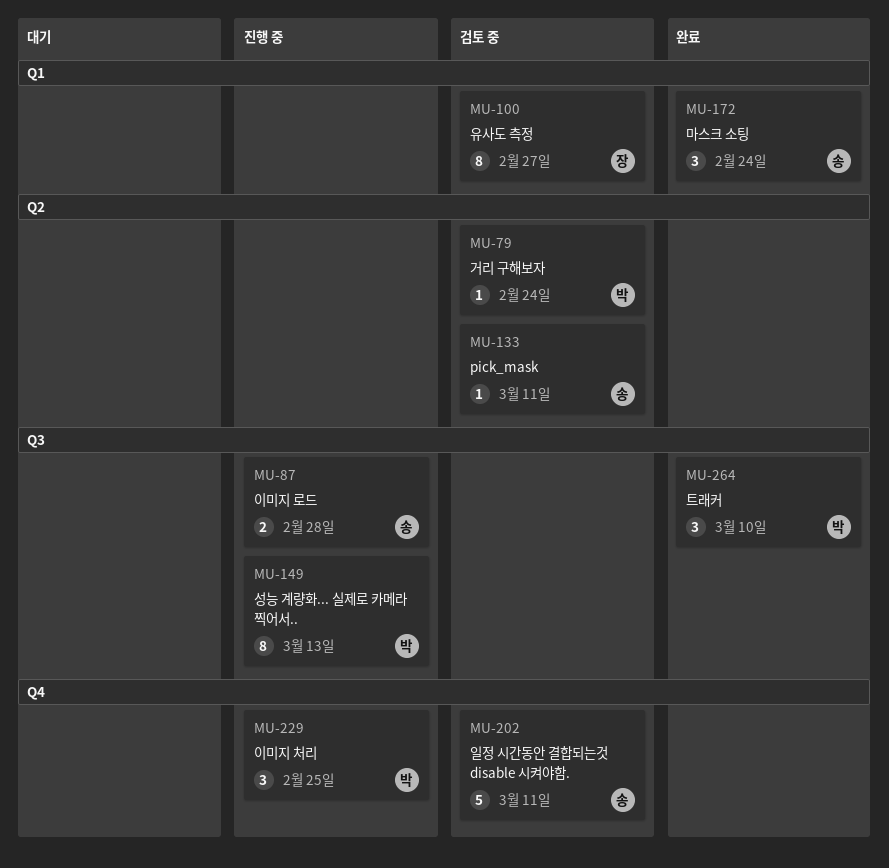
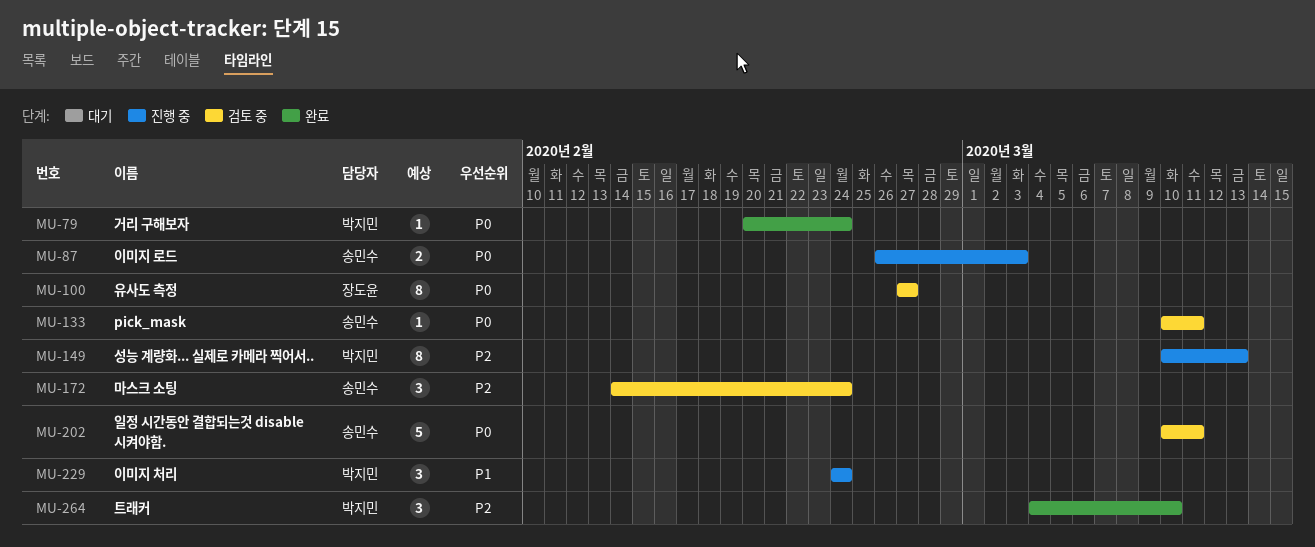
MU-79, status: 검토 중 -> 완료
MU-87, due: Feb 28 -> Mar 3
MU-172, status: 완료 -> 검토 중
MU-229, due: Feb 25 -> Feb 24

